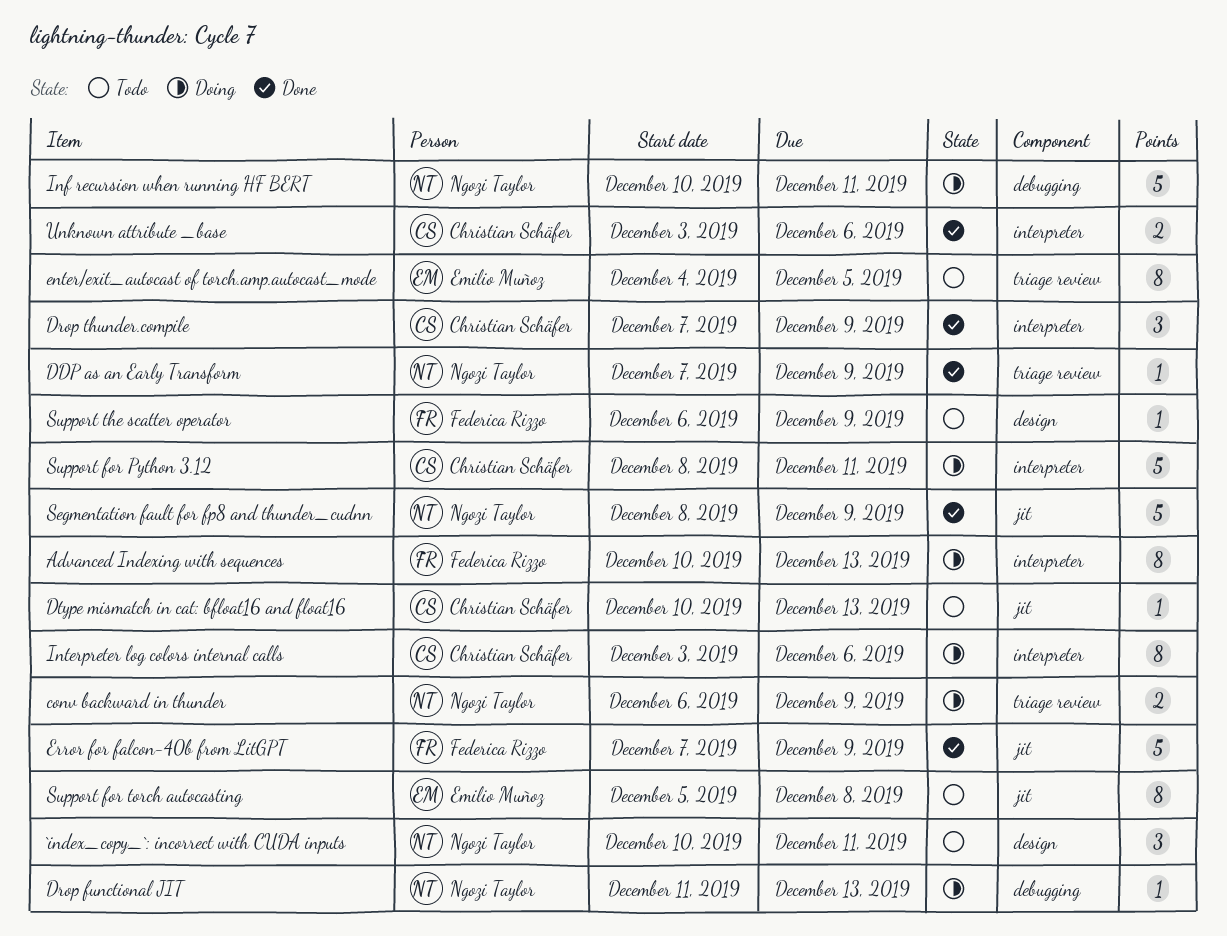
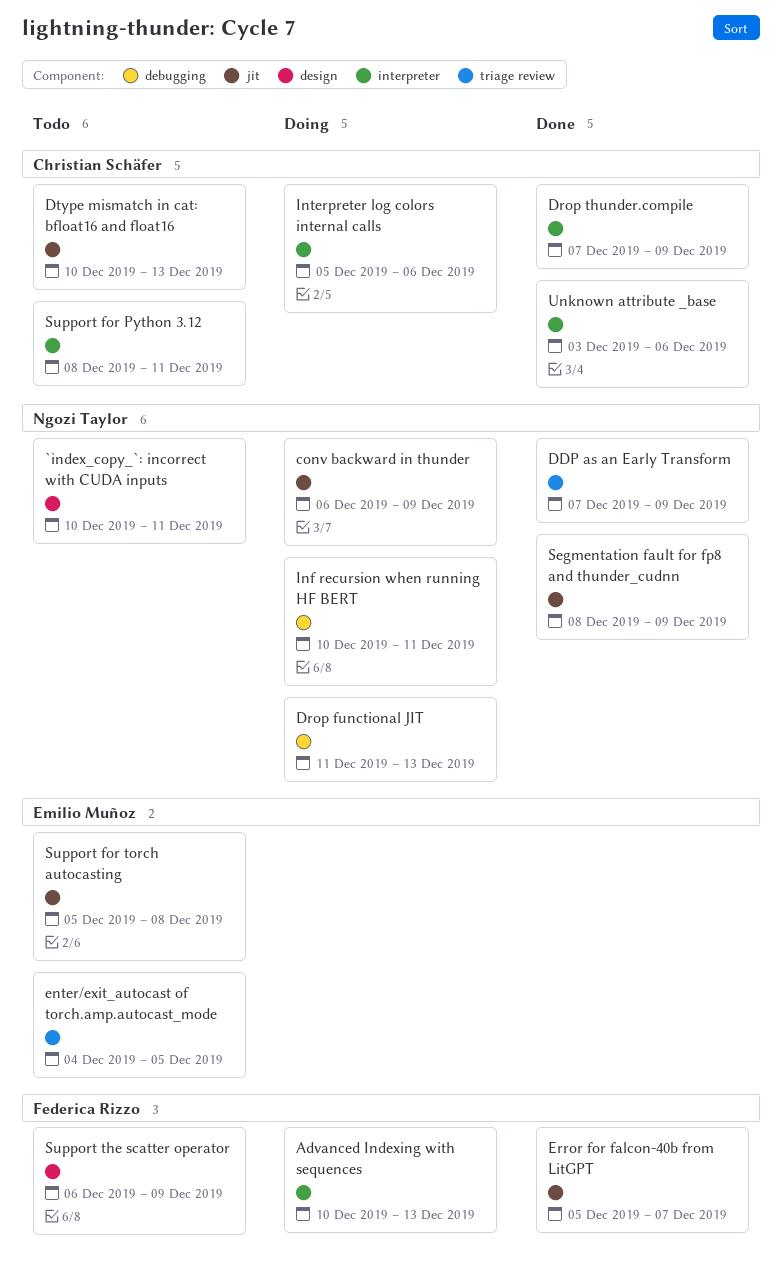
conv backward in thunder, label: triage review -> jit
Error for falcon-40b from LitGPT, start: Dec 7 -> Dec 5
Error for falcon-40b from LitGPT, due: Dec 9 -> Dec 7
Interpreter log colors internal calls, start: Dec 3 -> Dec 5
Support for Python 3.12, status: Doing -> Todo

